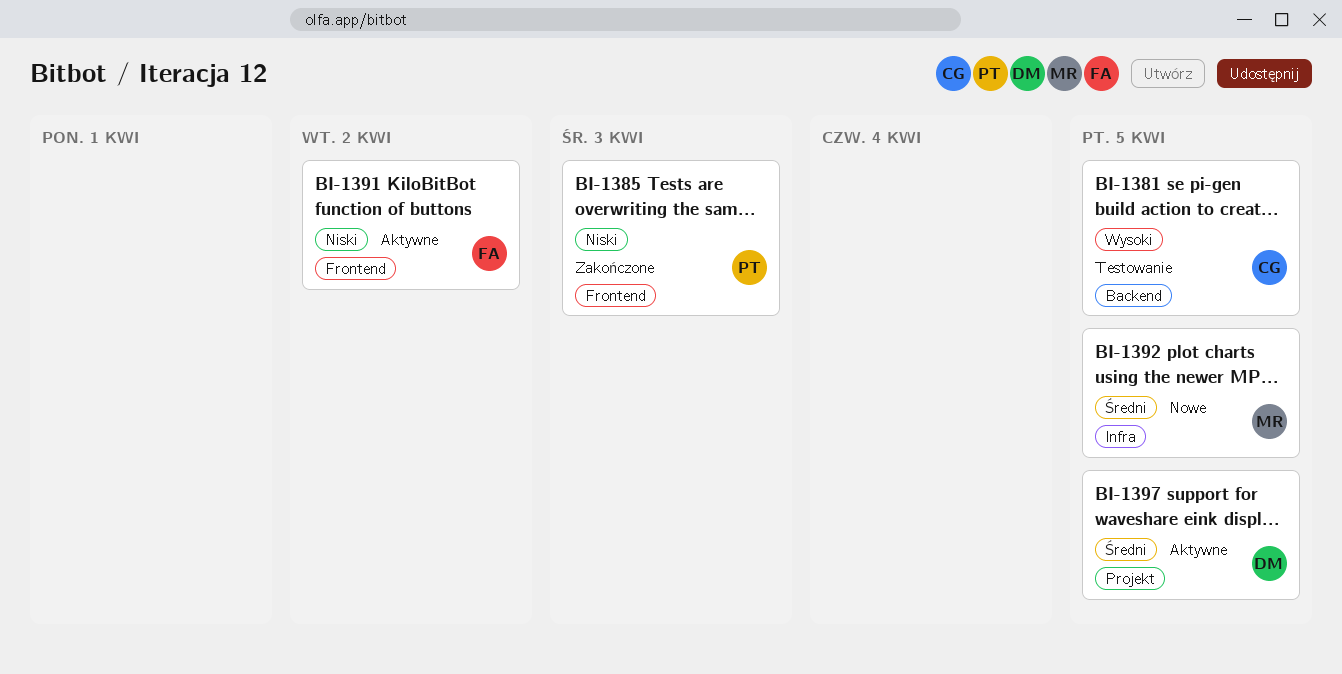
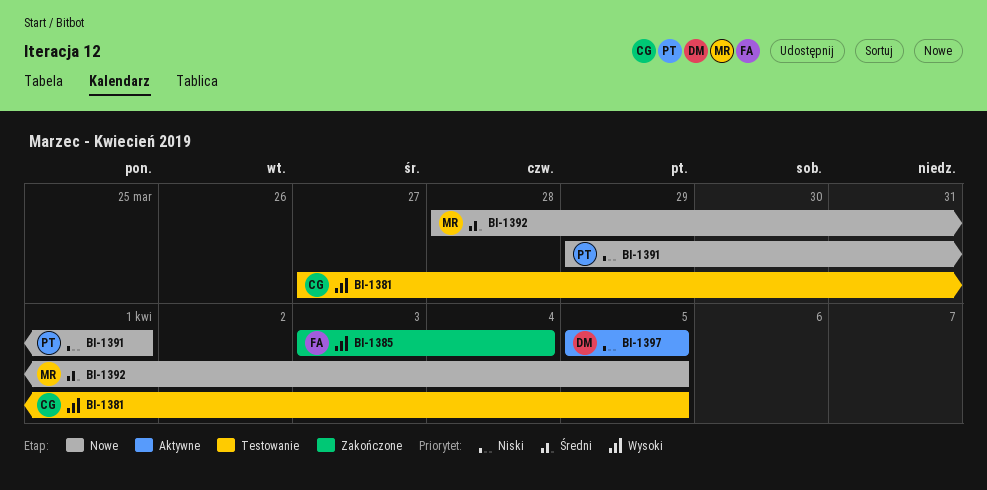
BI-1385, owner: PT -> FA
BI-1385, priority: Niski -> Wysoki
BI-1385, due: Apr 3 -> Apr 4
BI-1391, status: Aktywne -> Nowe
BI-1391, owner: FA -> PT
BI-1391, due: Apr 2 -> Apr 1
BI-1397, priority: Średni -> Niski

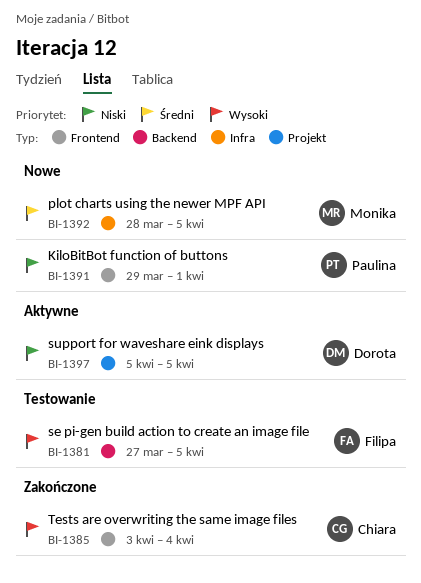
BI-1381, owner: Chiara -> Filipa
BI-1385, owner: Filipa -> Chiara

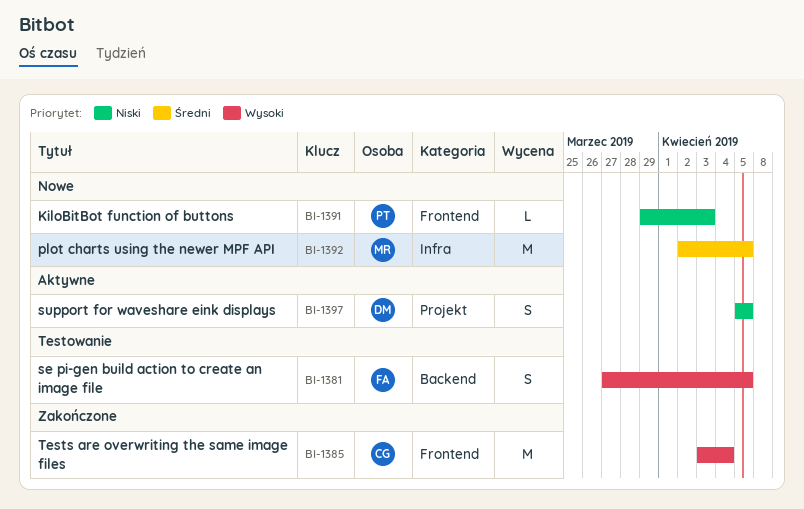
BI-1391, due: Apr 1 -> Apr 3
BI-1392, start: Mar 28 -> Apr 2

